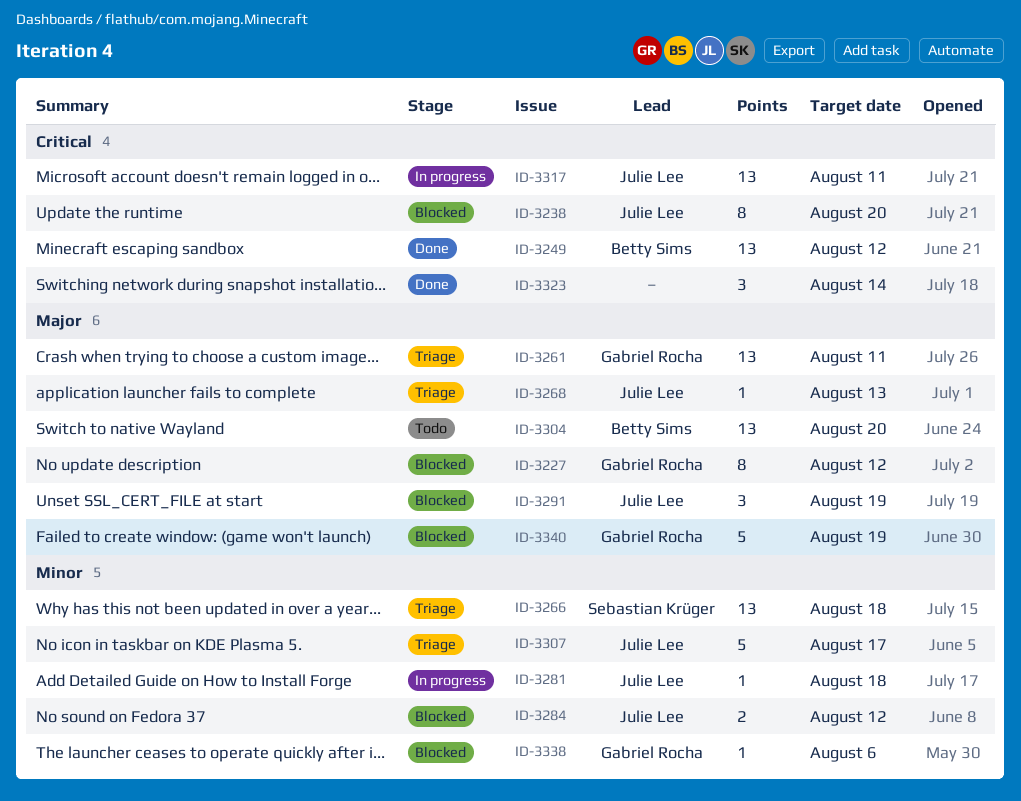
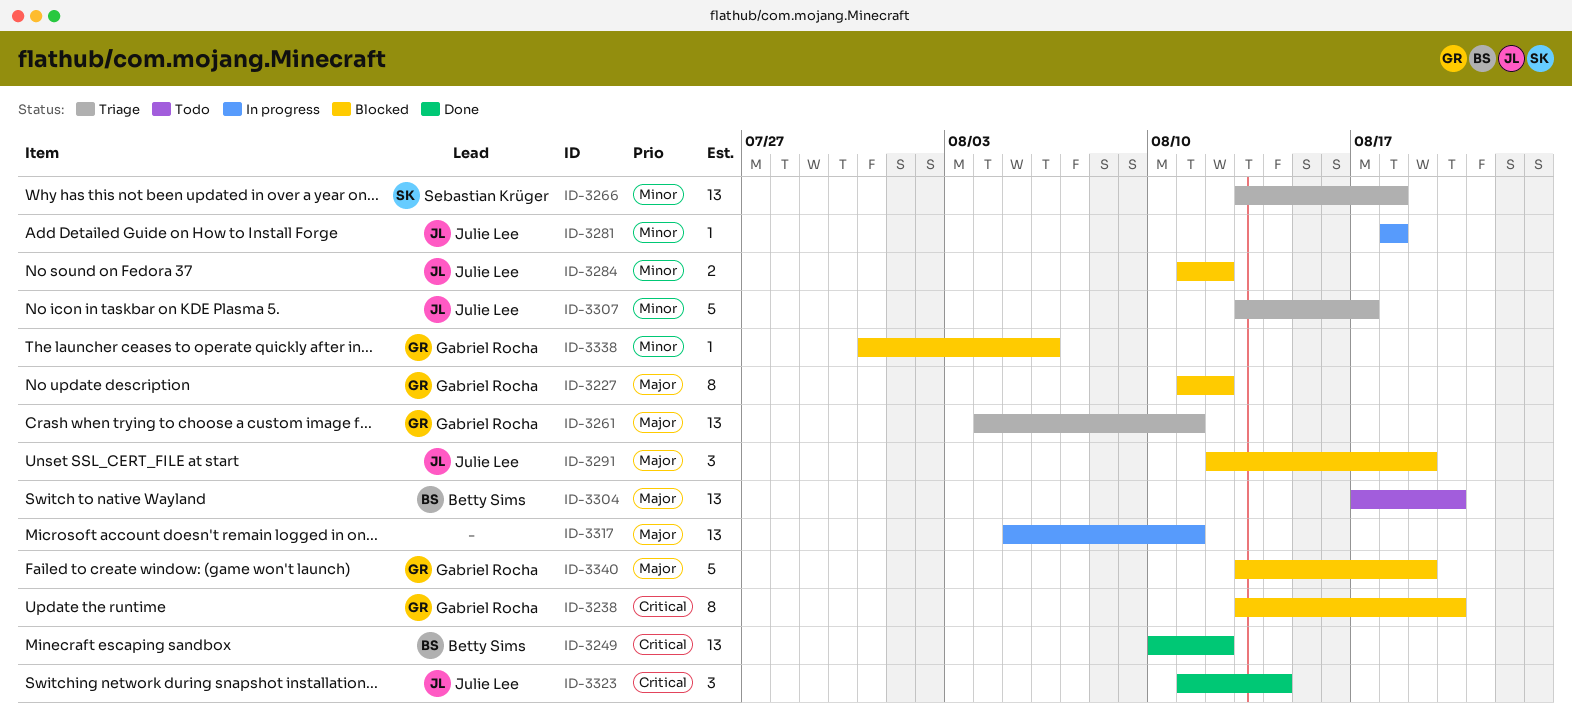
ID-3238, owner: Julie Lee -> Gabriel Rocha
ID-3268: present -> none
ID-3317, owner: Julie Lee -> none
ID-3317, priority: Critical -> Major
ID-3323, owner: none -> Julie Lee

